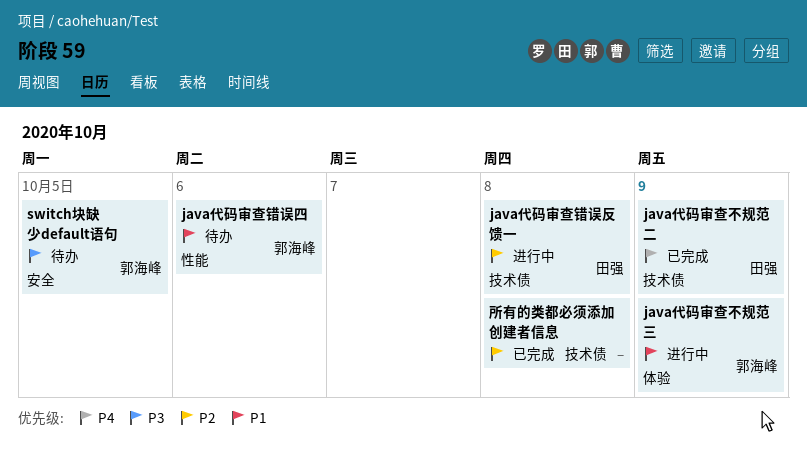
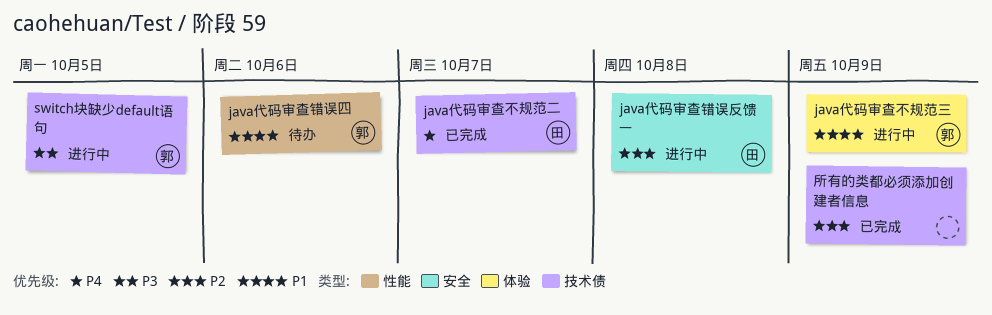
java代码审查不规范二, due: Oct 9 -> Oct 7
java代码审查错误反馈一, label: 技术债 -> 安全
switch块缺少default语句, status: 待办 -> 进行中
switch块缺少default语句, label: 安全 -> 技术债
所有的类都必须添加创建者信息, due: Oct 8 -> Oct 9

